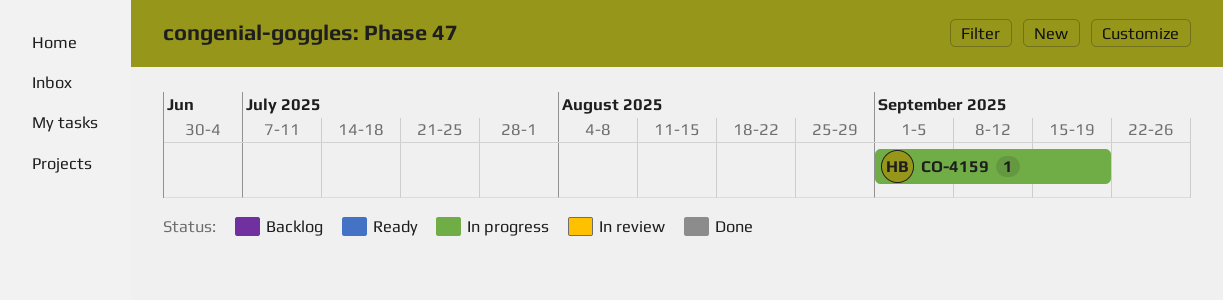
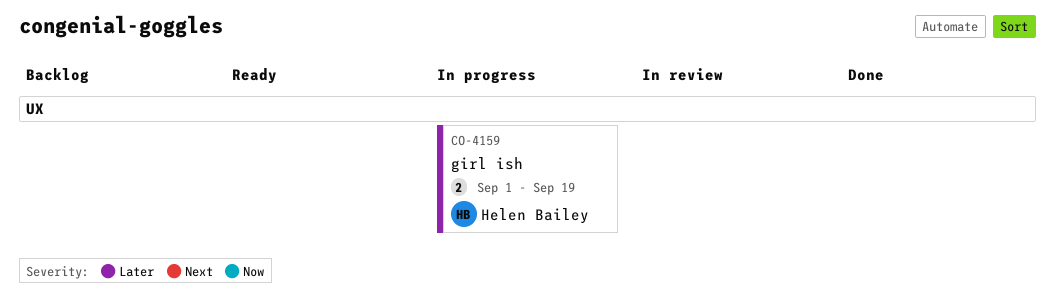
CO-4159, estimate: 1 -> 2

